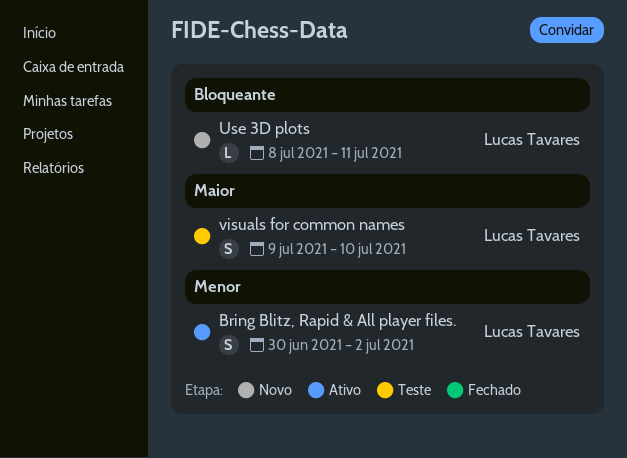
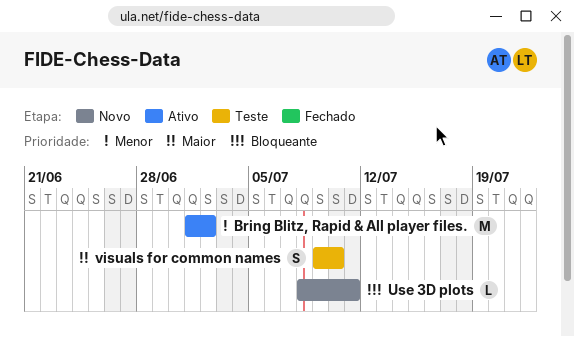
Bring Blitz, Rapid & All player files., estimate: S -> M
Bring Blitz, Rapid & All player files., start: Jun 30 -> Jul 1

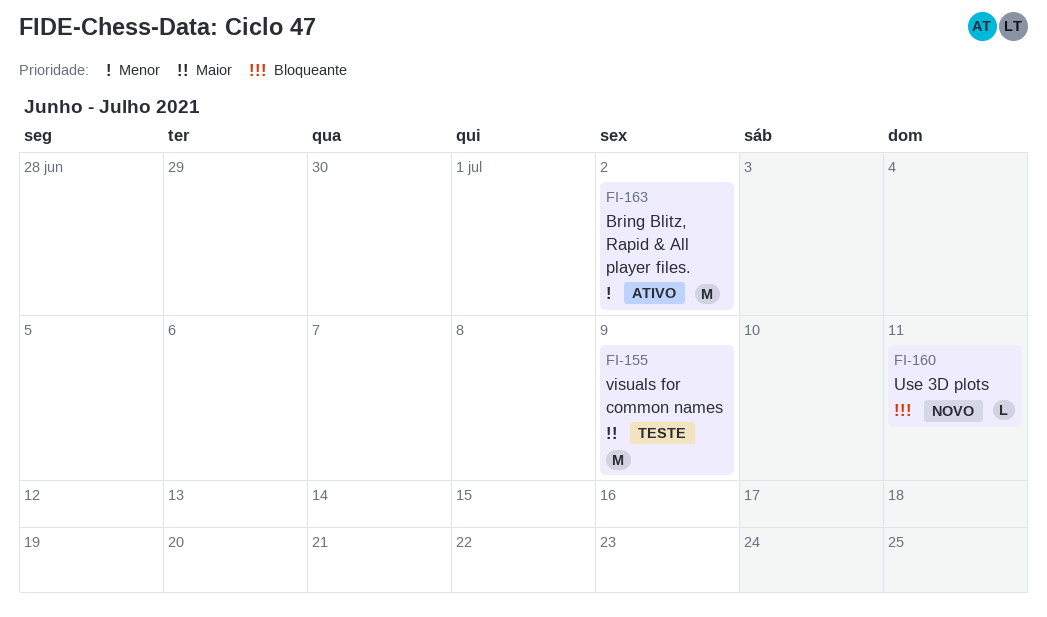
visuals for common names, estimate: S -> M
visuals for common names, due: Jul 10 -> Jul 9

